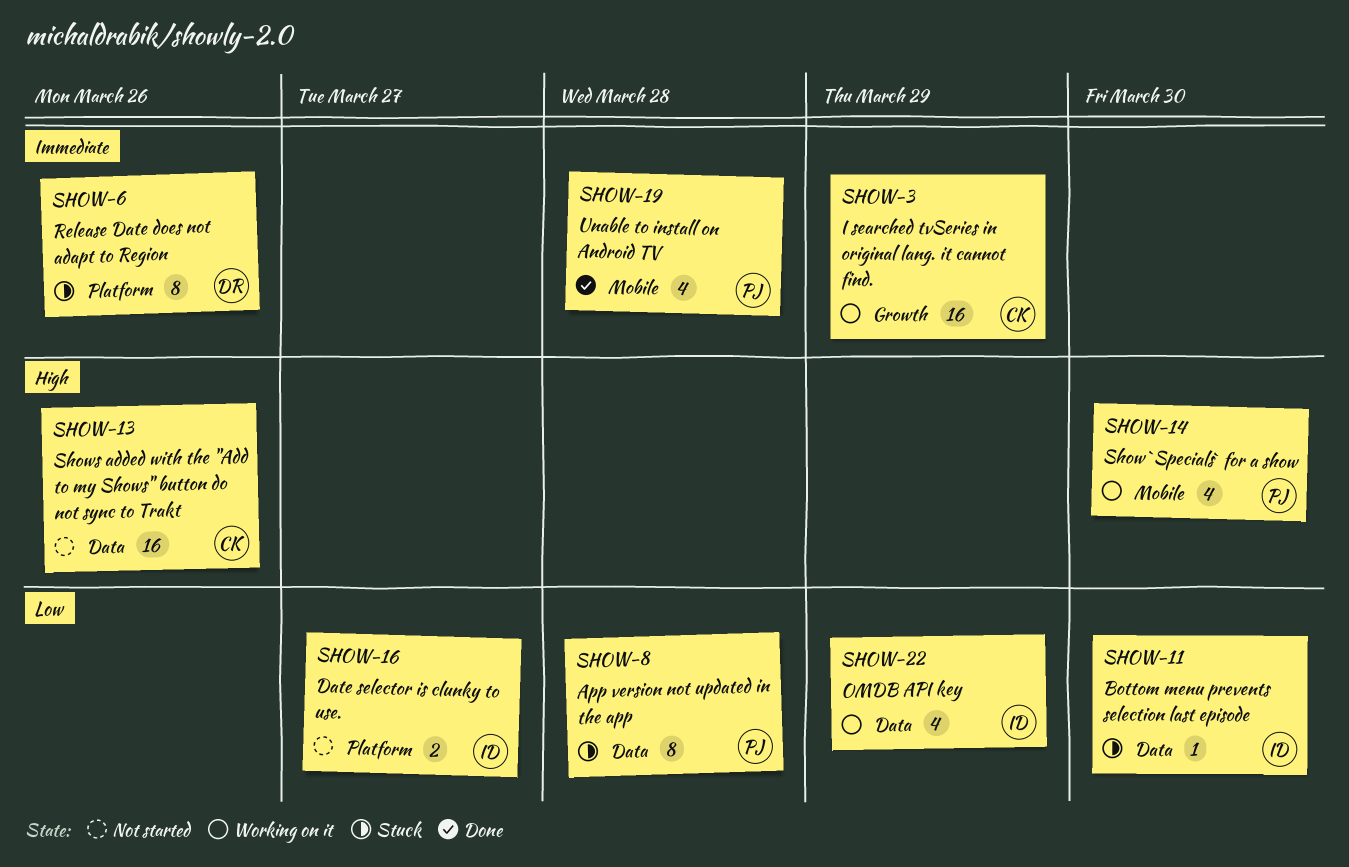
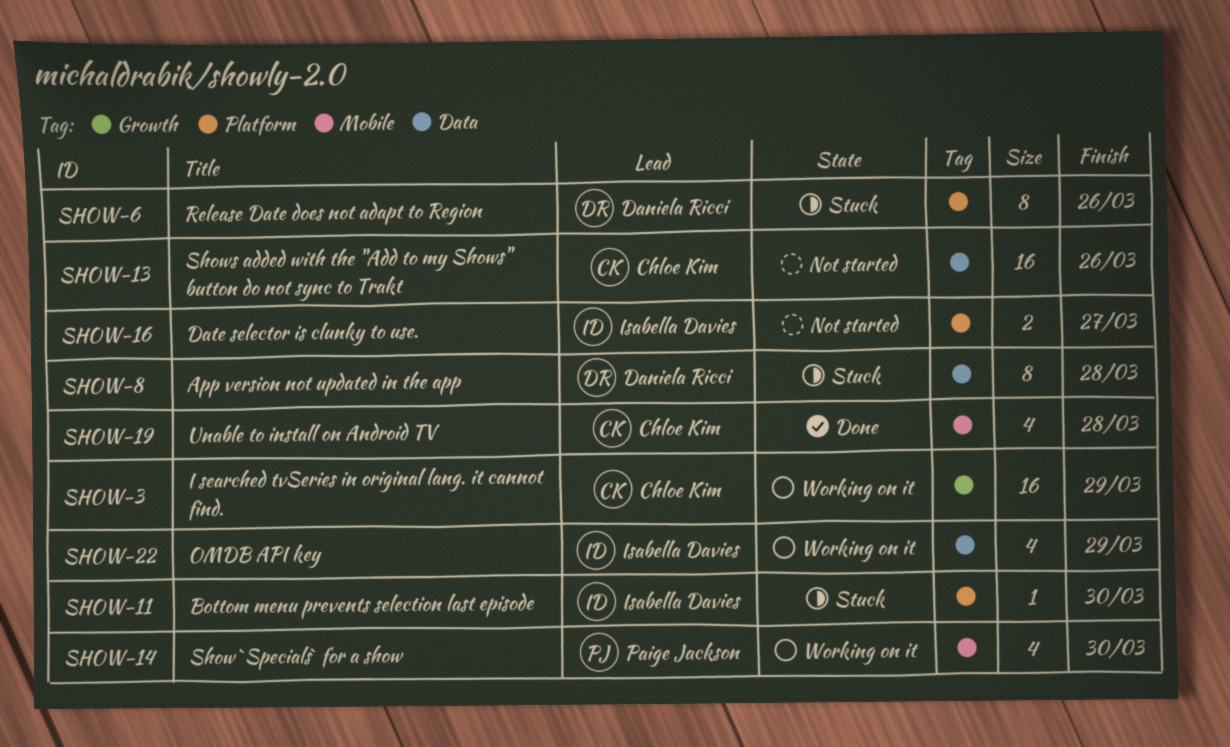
SHOW-8, owner: Paige Jackson -> Daniela Ricci
SHOW-11, label: Data -> Platform
SHOW-19, owner: Paige Jackson -> Chloe Kim

